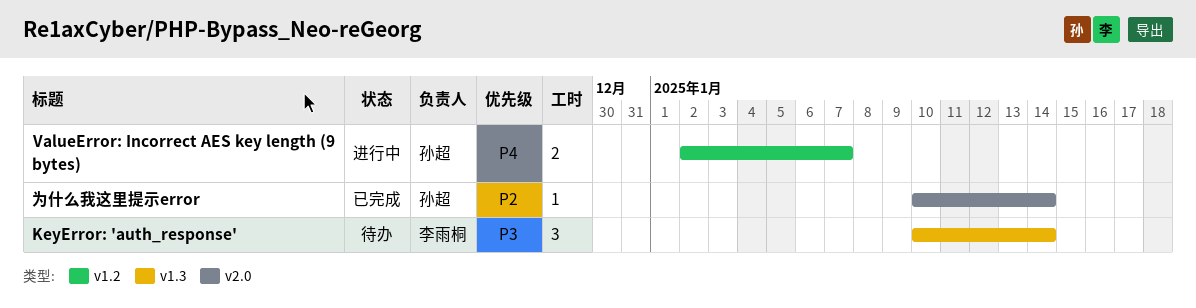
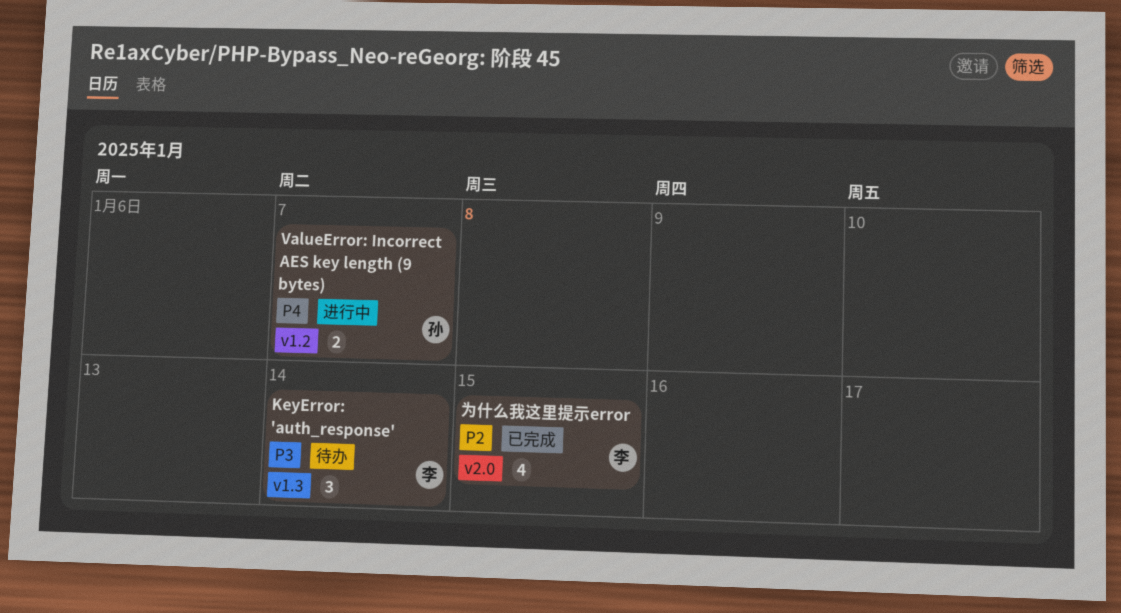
为什么我这里提示error, owner: 孙超 -> 李雨桐
为什么我这里提示error, estimate: 1 -> 4
为什么我这里提示error, due: Jan 14 -> Jan 15

